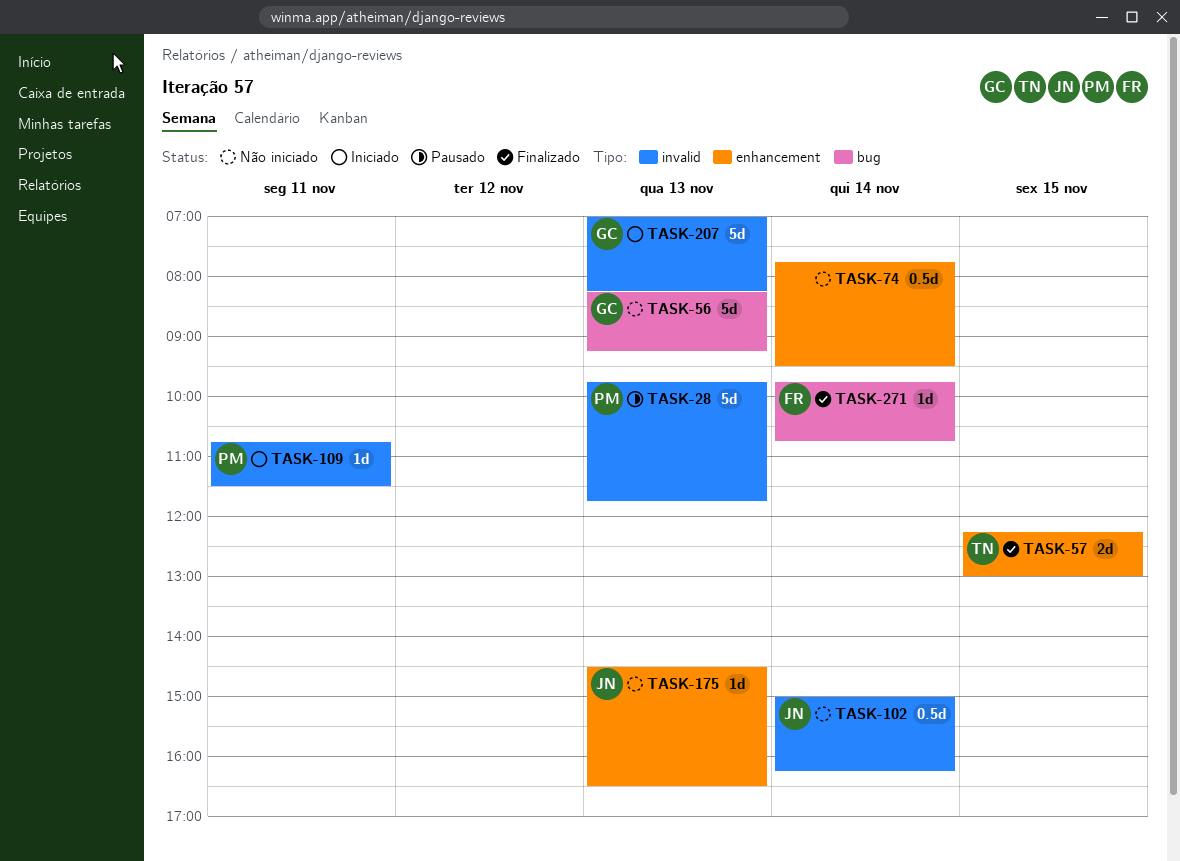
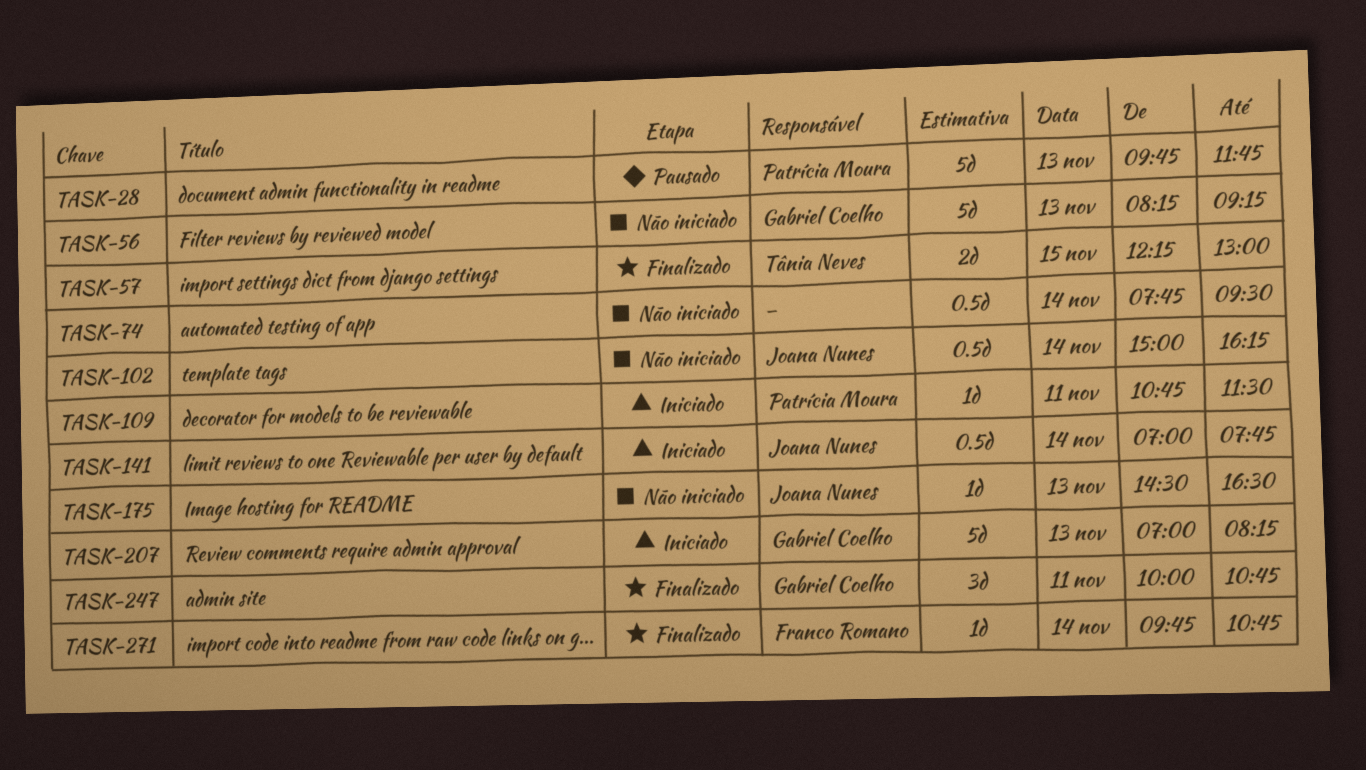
TASK-141: none -> present
TASK-247: none -> present

